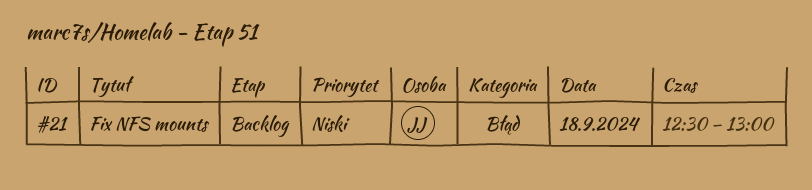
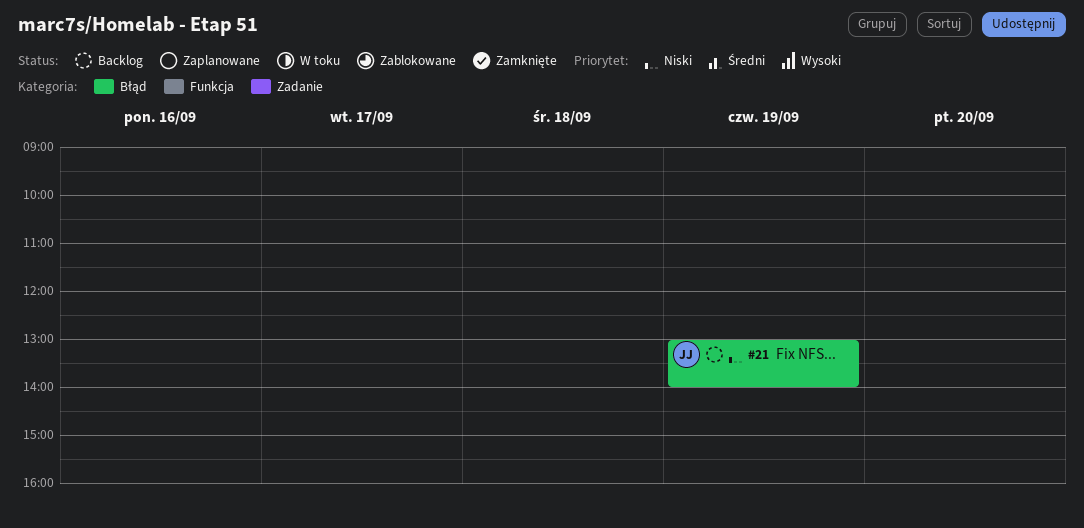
#21, day: Sep 18 -> Sep 19
#21, begins: 12:30 -> 13:00
#21, ends: 13:00 -> 14:00

